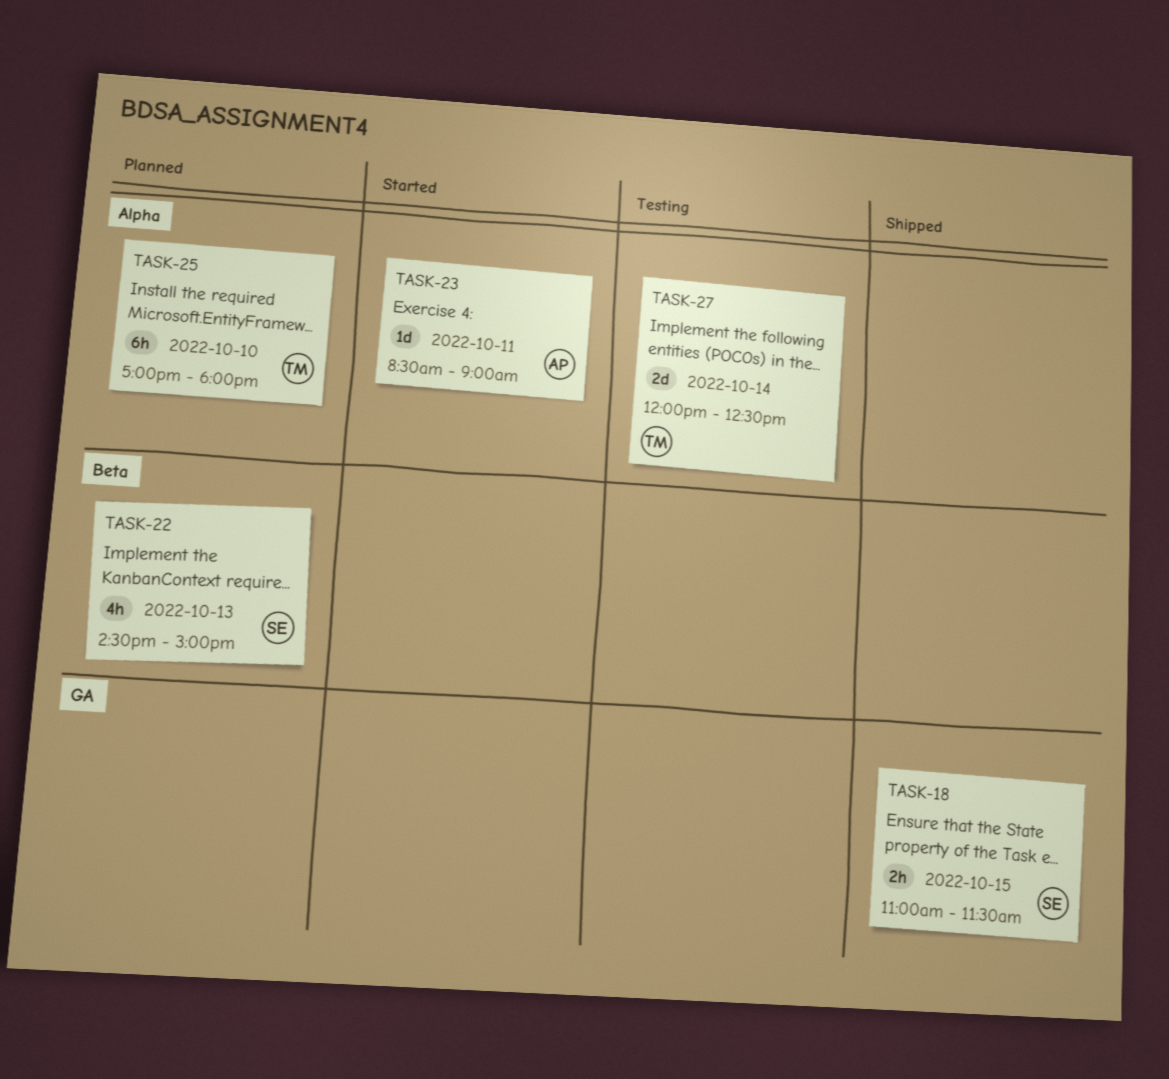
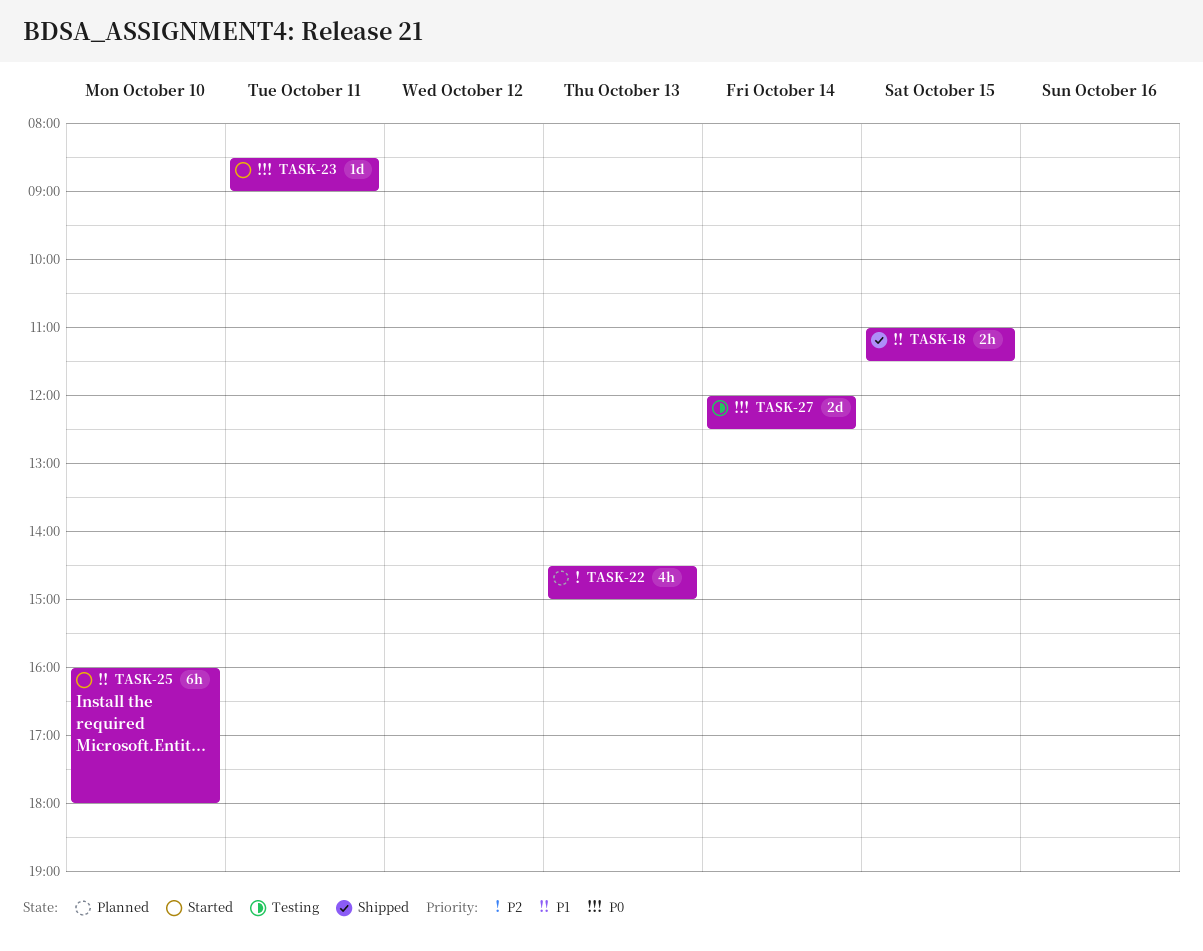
TASK-25, status: Planned -> Started
TASK-25, begins: 17:00 -> 16:00

